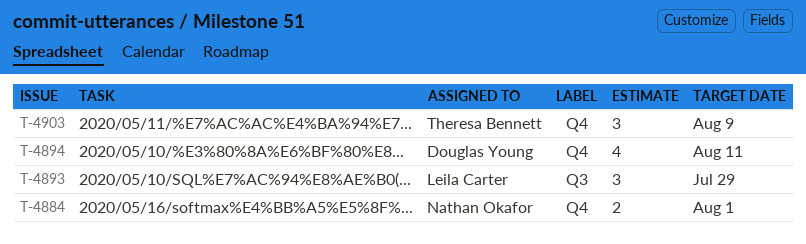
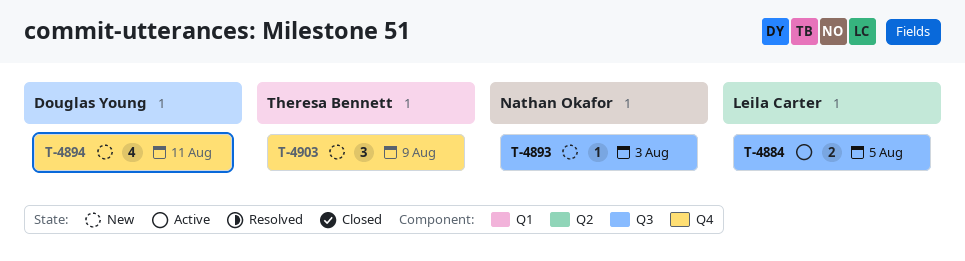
T-4884, owner: Nathan Okafor -> Leila Carter
T-4884, label: Q4 -> Q3
T-4884, due: Aug 1 -> Aug 5
T-4893, owner: Leila Carter -> Nathan Okafor
T-4893, estimate: 3 -> 1
T-4893, due: Jul 29 -> Aug 3

